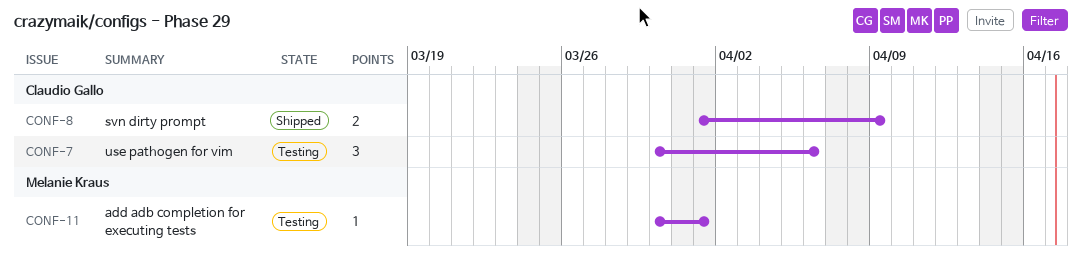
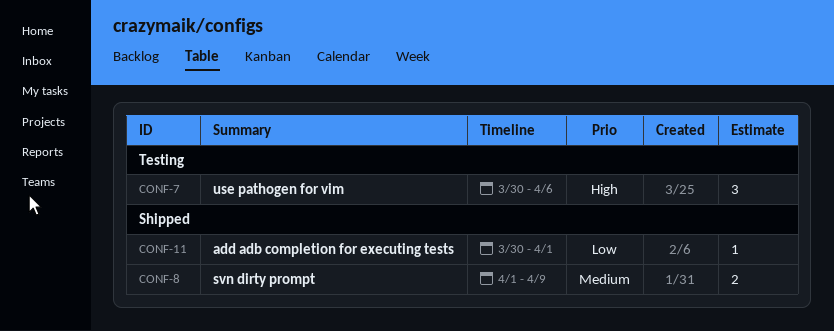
CONF-11, status: Testing -> Shipped

